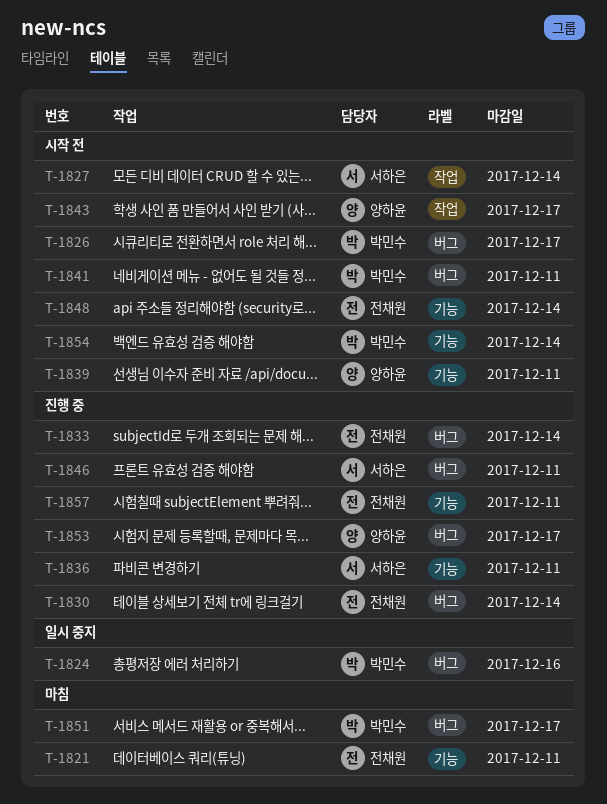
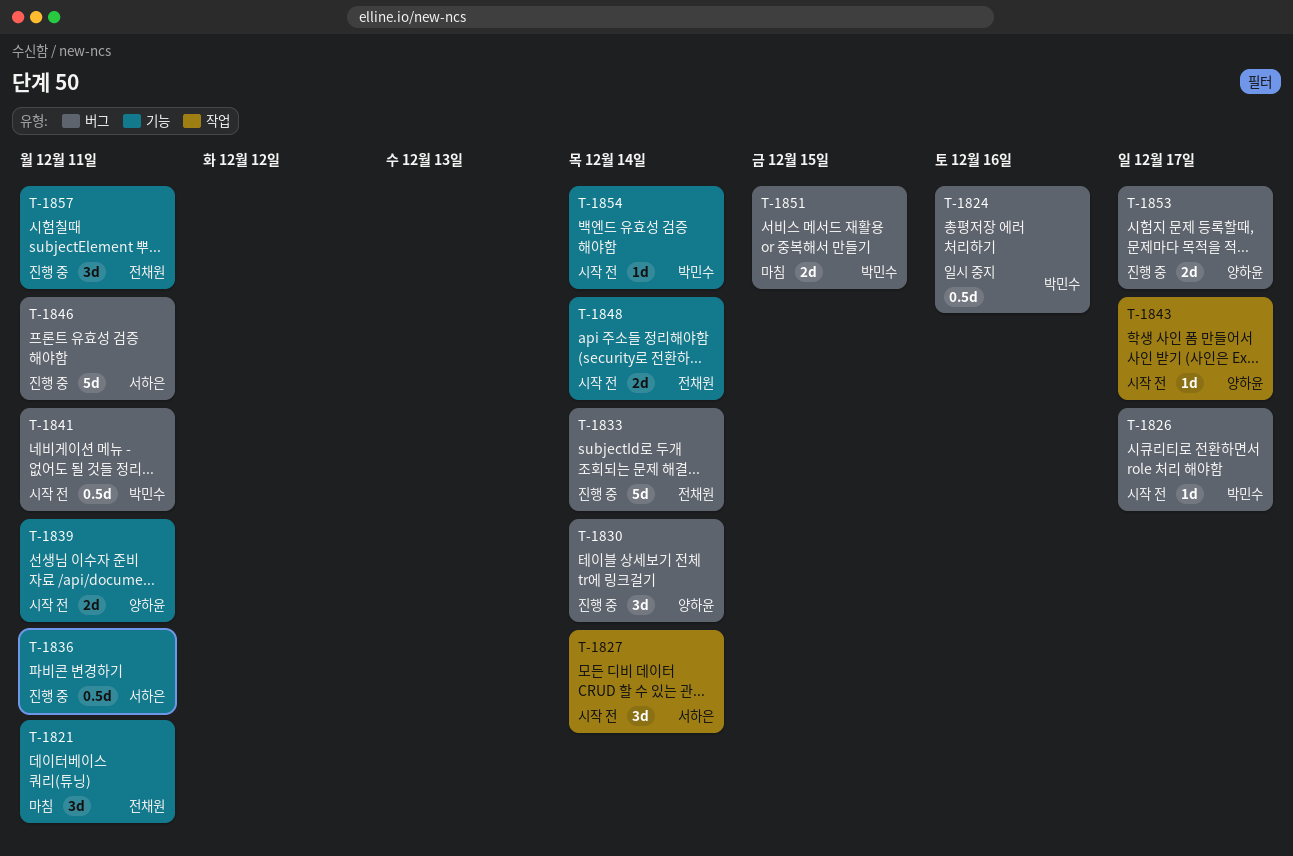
T-1830, owner: 전채원 -> 양하윤
T-1851, due: Dec 17 -> Dec 15

